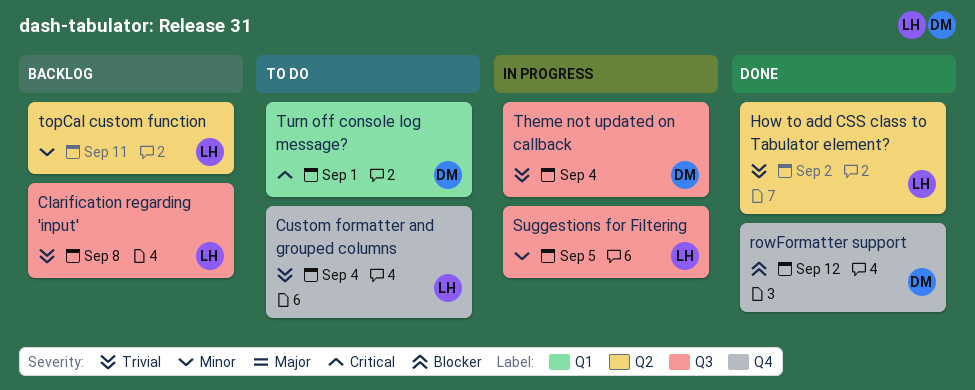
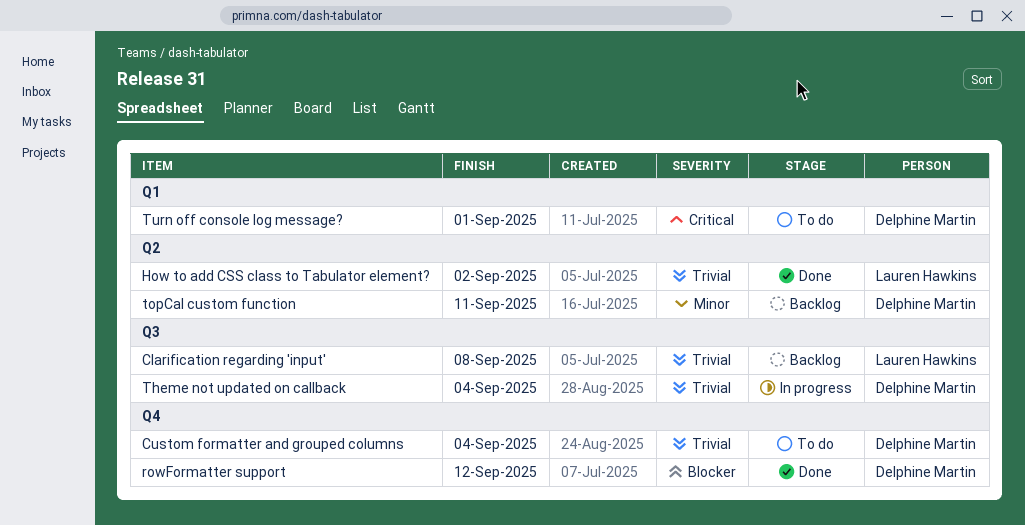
Custom formatter and grouped columns, owner: Lauren Hawkins -> Delphine Martin
Suggestions for Filtering: present -> none
topCal custom function, owner: Lauren Hawkins -> Delphine Martin

